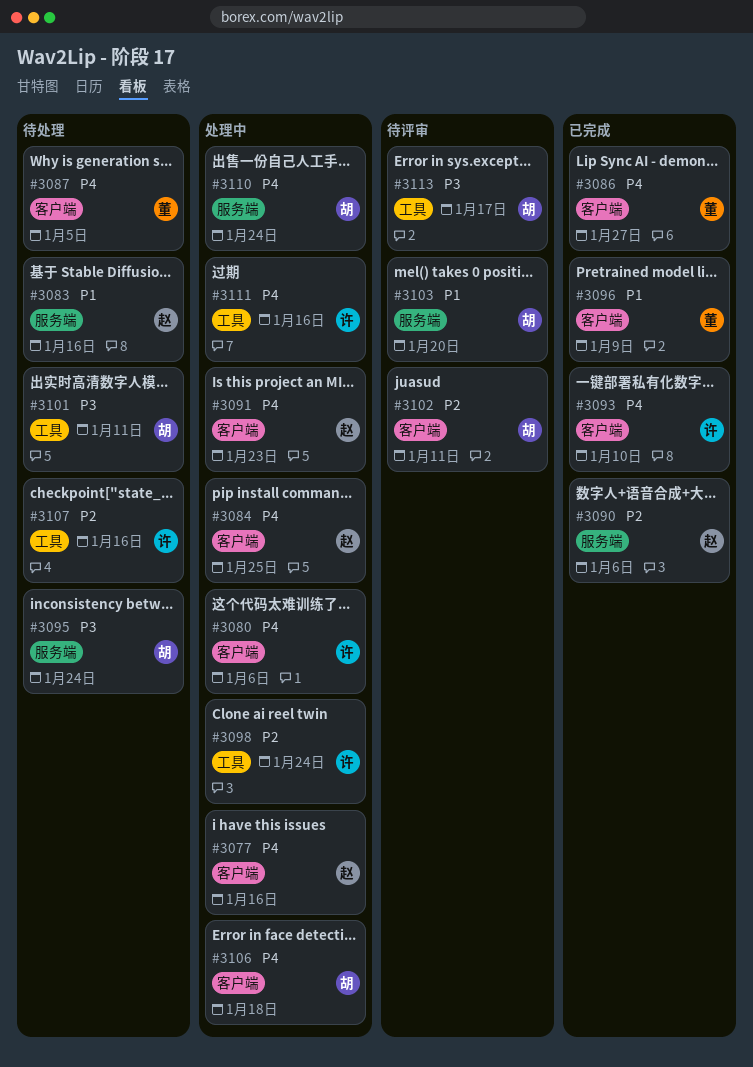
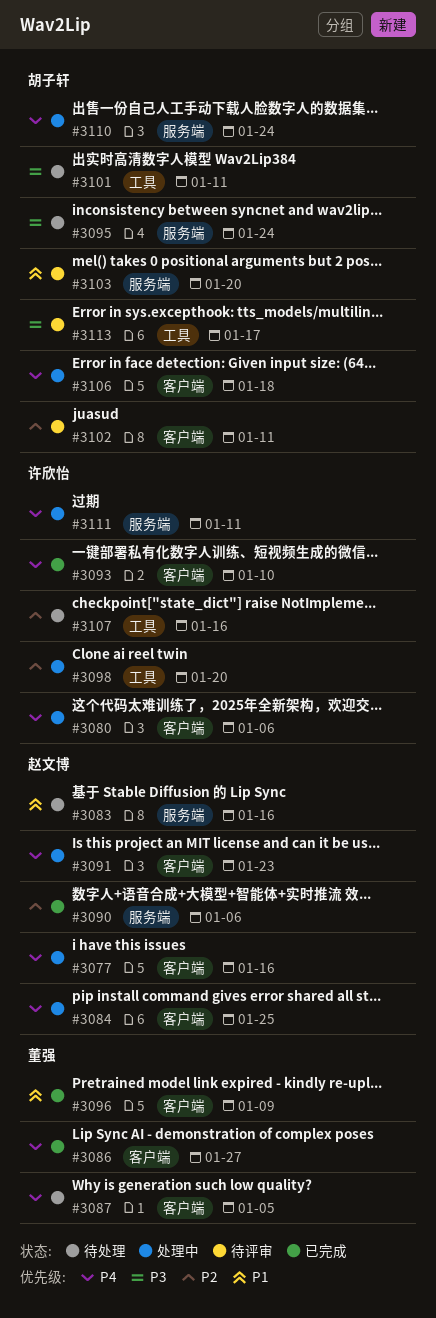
#3098, due: Jan 24 -> Jan 20
#3111, label: 工具 -> 服务端
#3111, due: Jan 16 -> Jan 11

